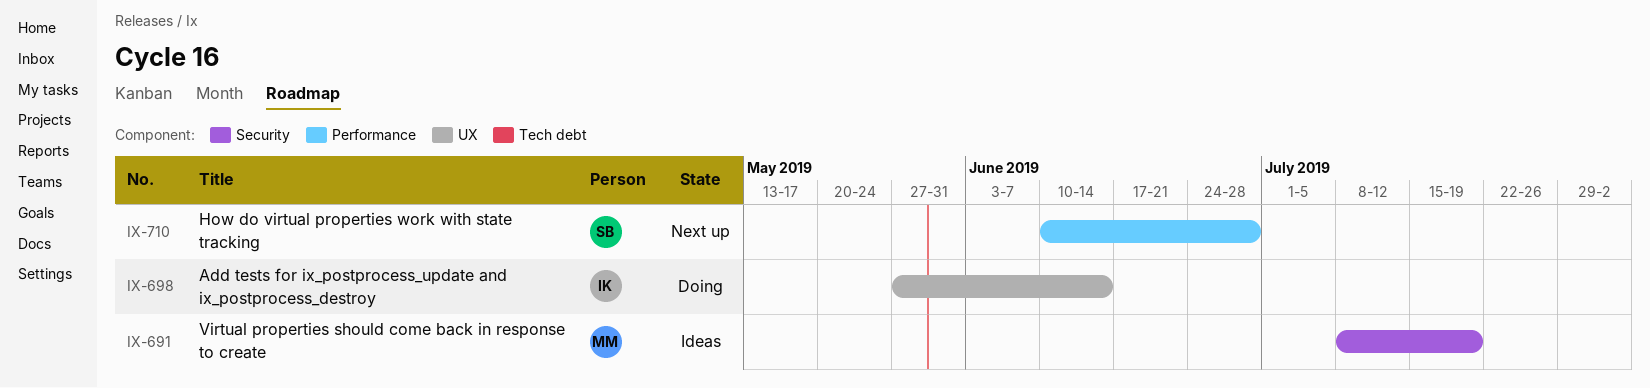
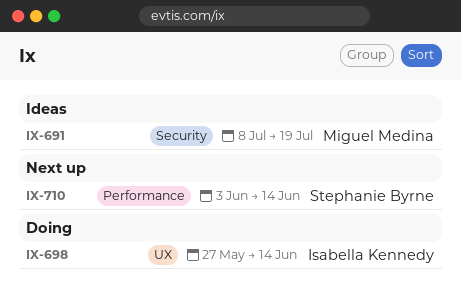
IX-710, start: Jun 10 -> Jun 3
IX-710, due: Jun 28 -> Jun 14

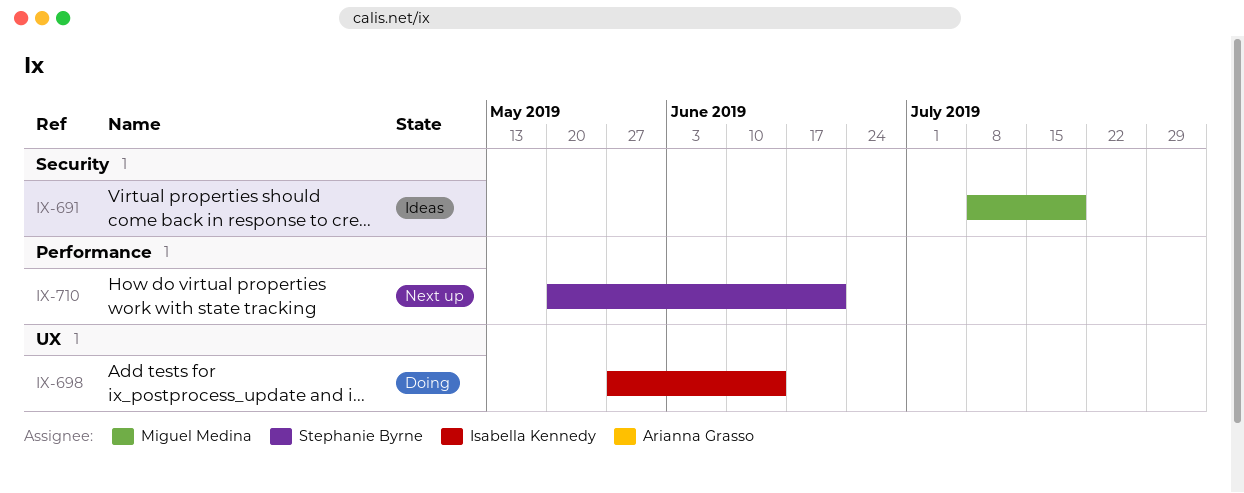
IX-710, start: Jun 3 -> May 20
IX-710, due: Jun 14 -> Jun 21

